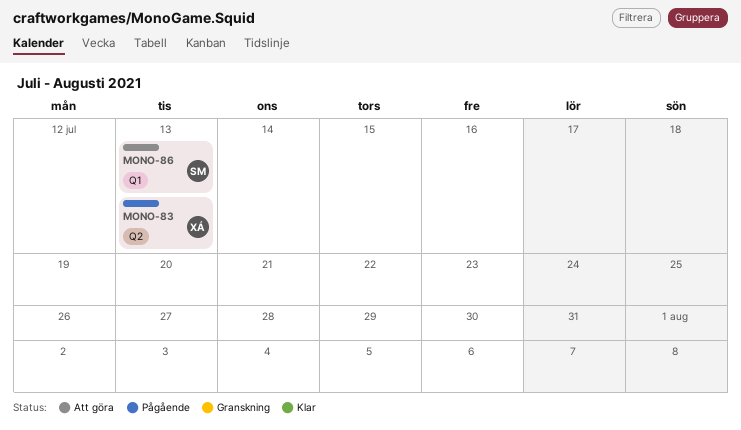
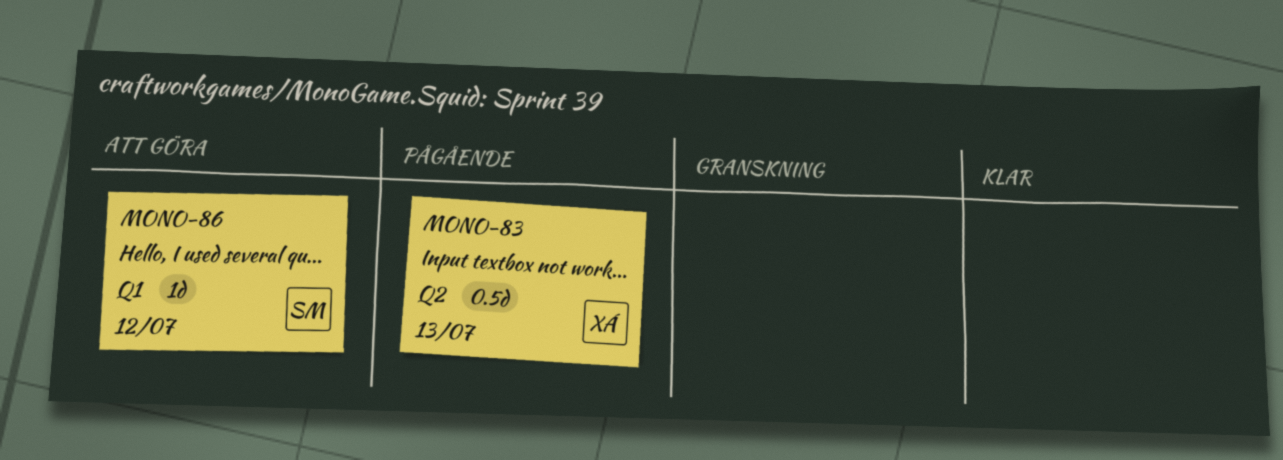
MONO-86, due: Jul 13 -> Jul 12

